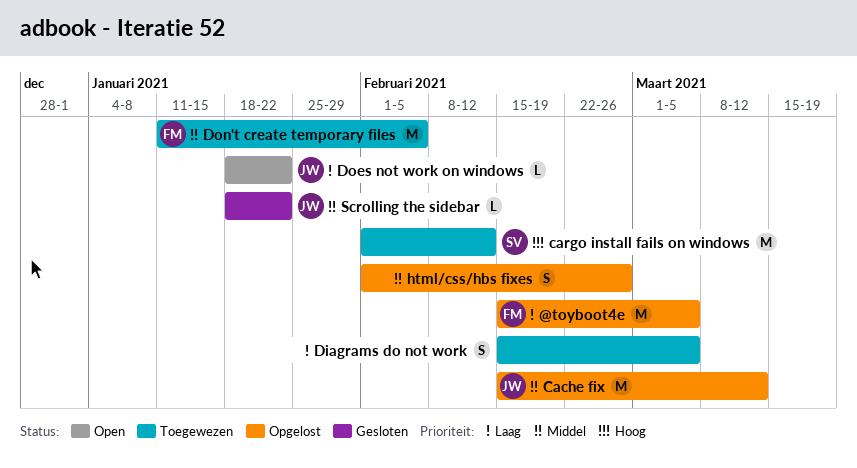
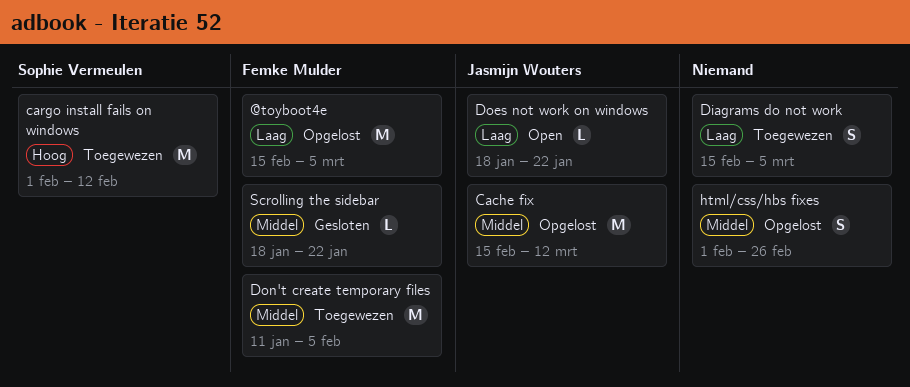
Scrolling the sidebar, owner: Jasmijn Wouters -> Femke Mulder

